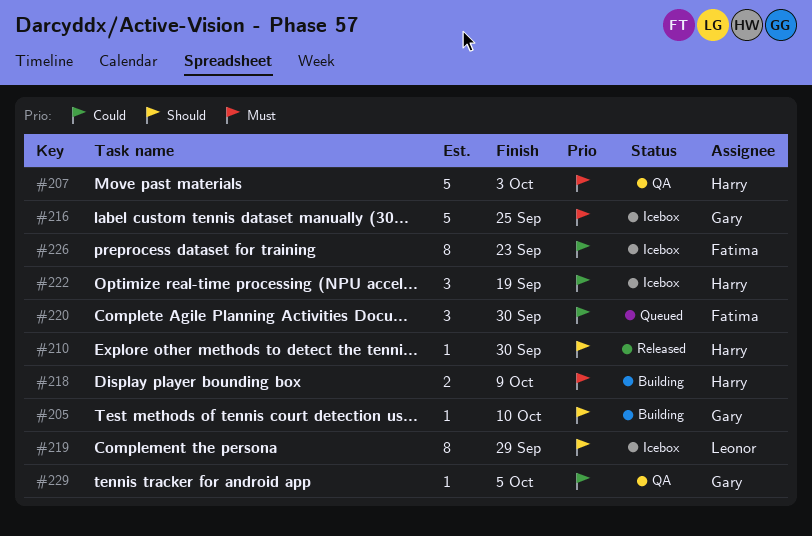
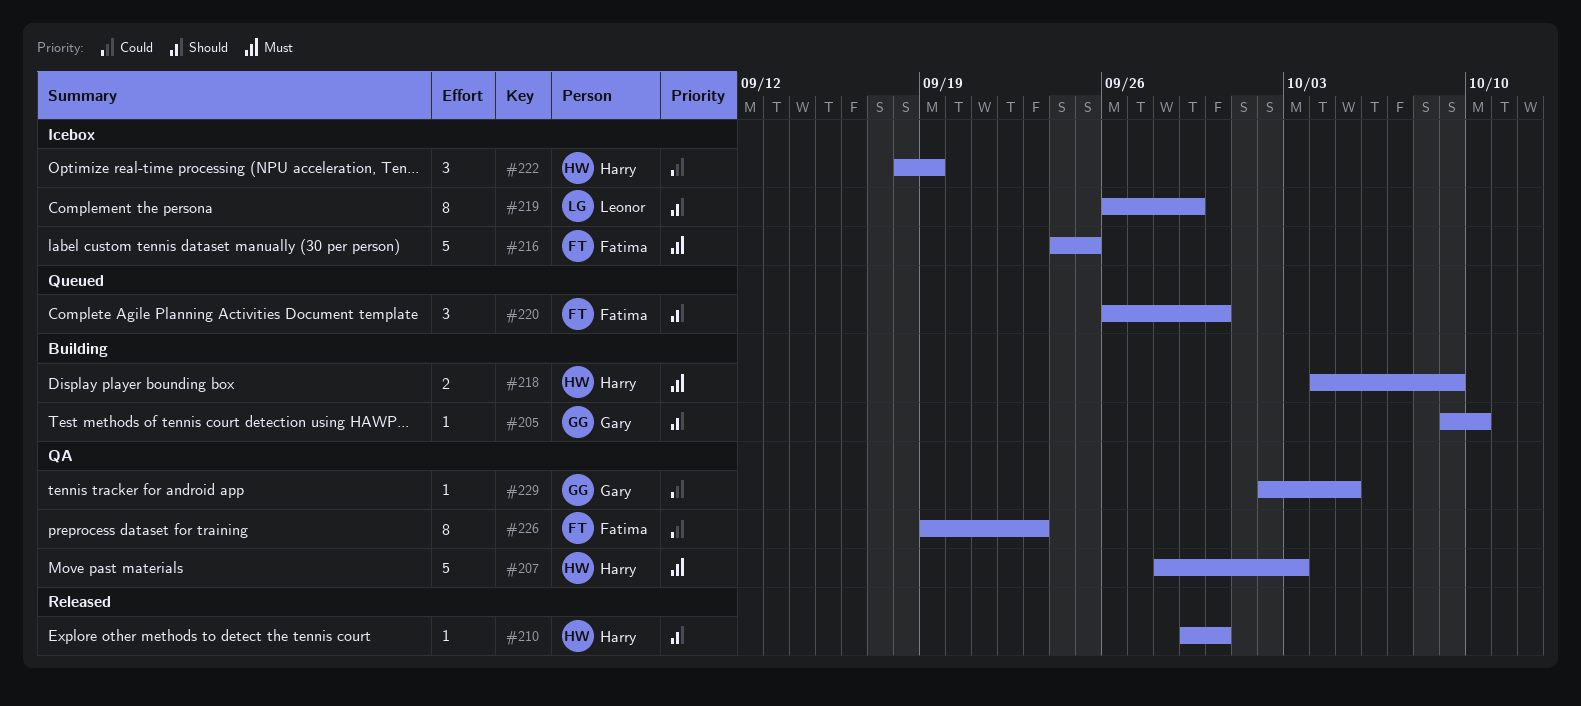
#216, owner: Gary -> Fatima
#220, priority: Could -> Should
#226, status: Icebox -> QA

